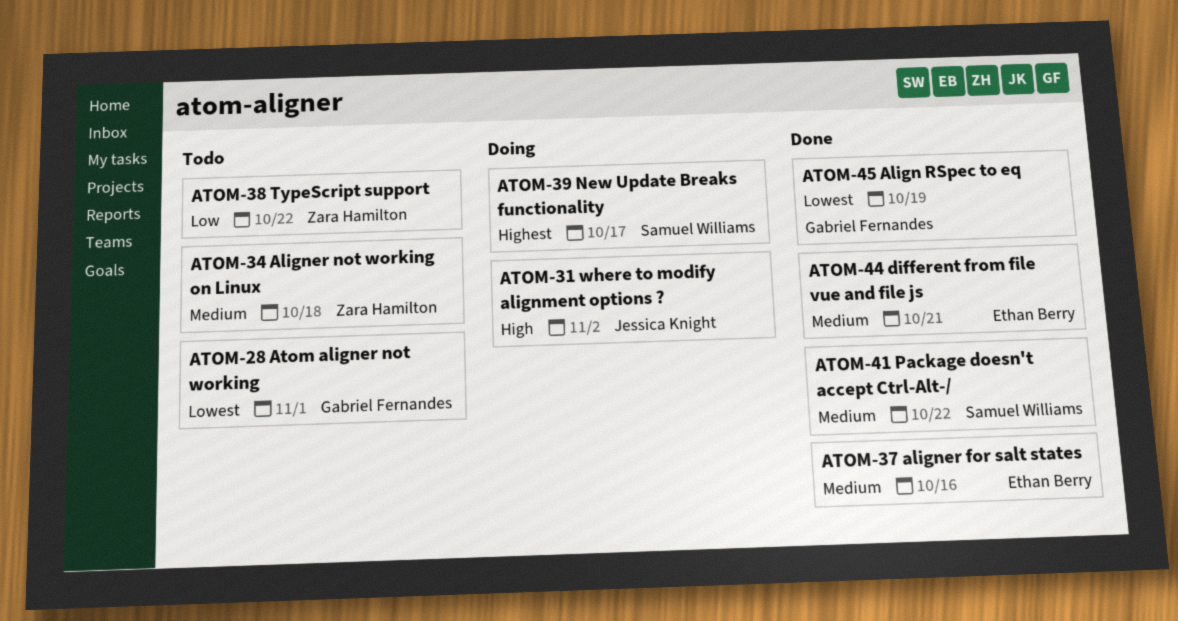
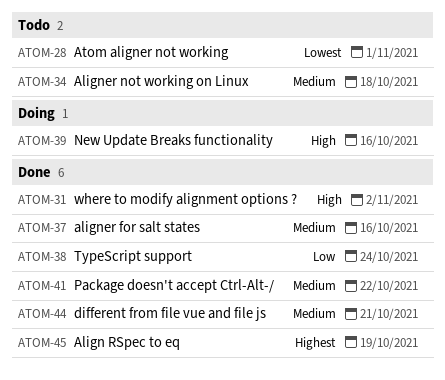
ATOM-31, status: Doing -> Done
ATOM-38, status: Todo -> Done
ATOM-38, due: Oct 22 -> Oct 24
ATOM-39, priority: Highest -> High
ATOM-39, due: Oct 17 -> Oct 16
ATOM-45, priority: Lowest -> Highest

